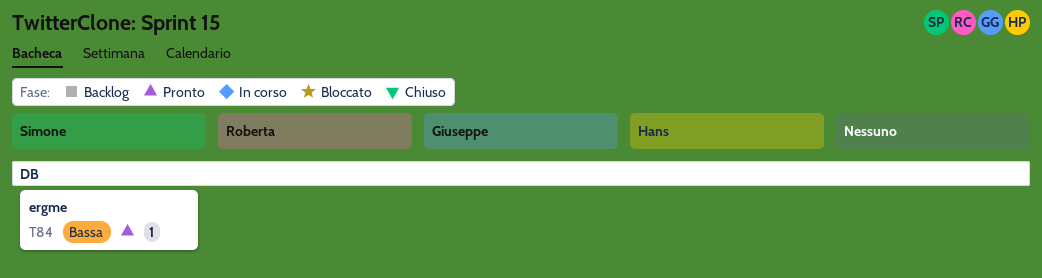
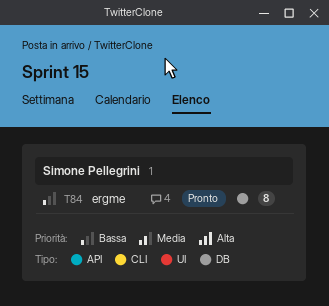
T84, estimate: 1 -> 8

